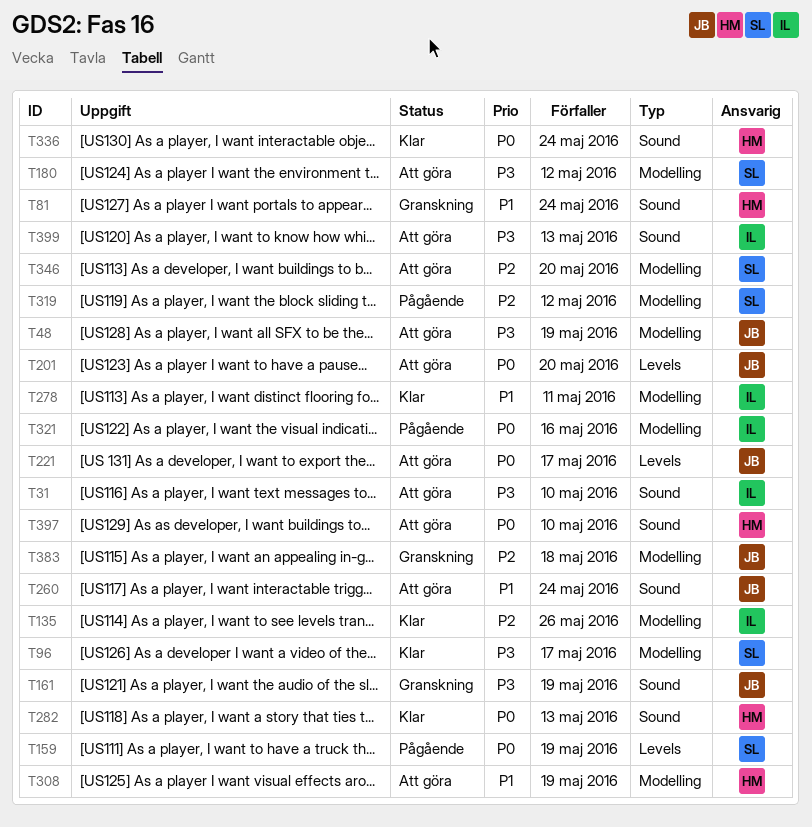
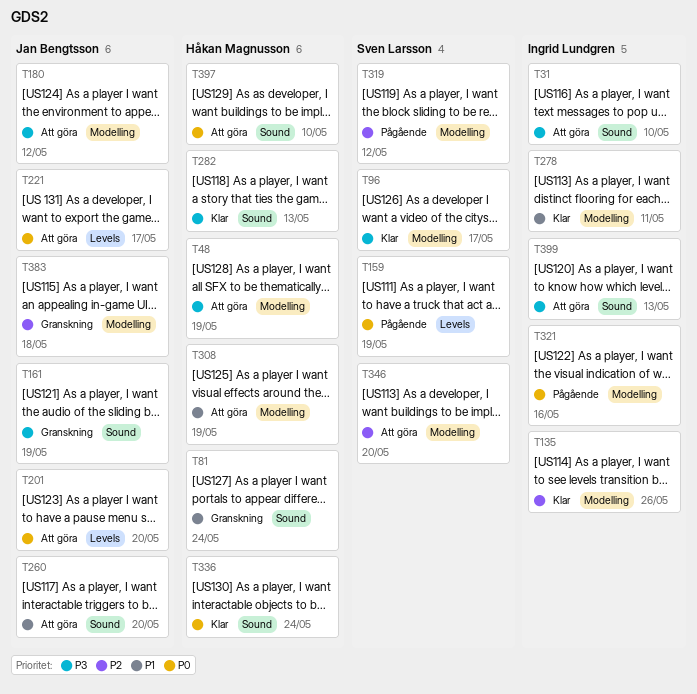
T48, owner: Jan Bengtsson -> Håkan Magnusson
T180, owner: Sven Larsson -> Jan Bengtsson
T260, due: May 24 -> May 20
T282, priority: P0 -> P3

